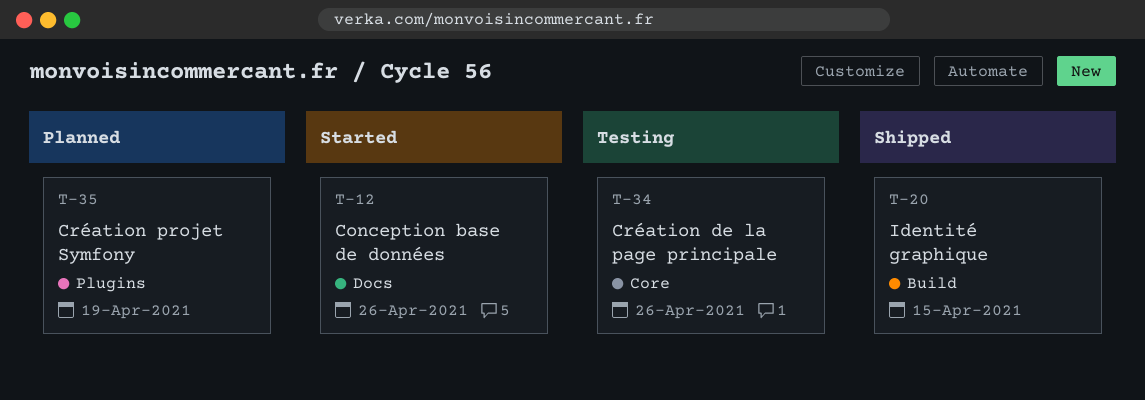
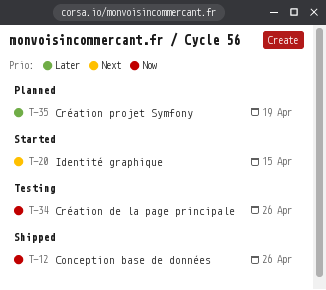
T-12, status: Started -> Shipped
T-20, status: Shipped -> Started

